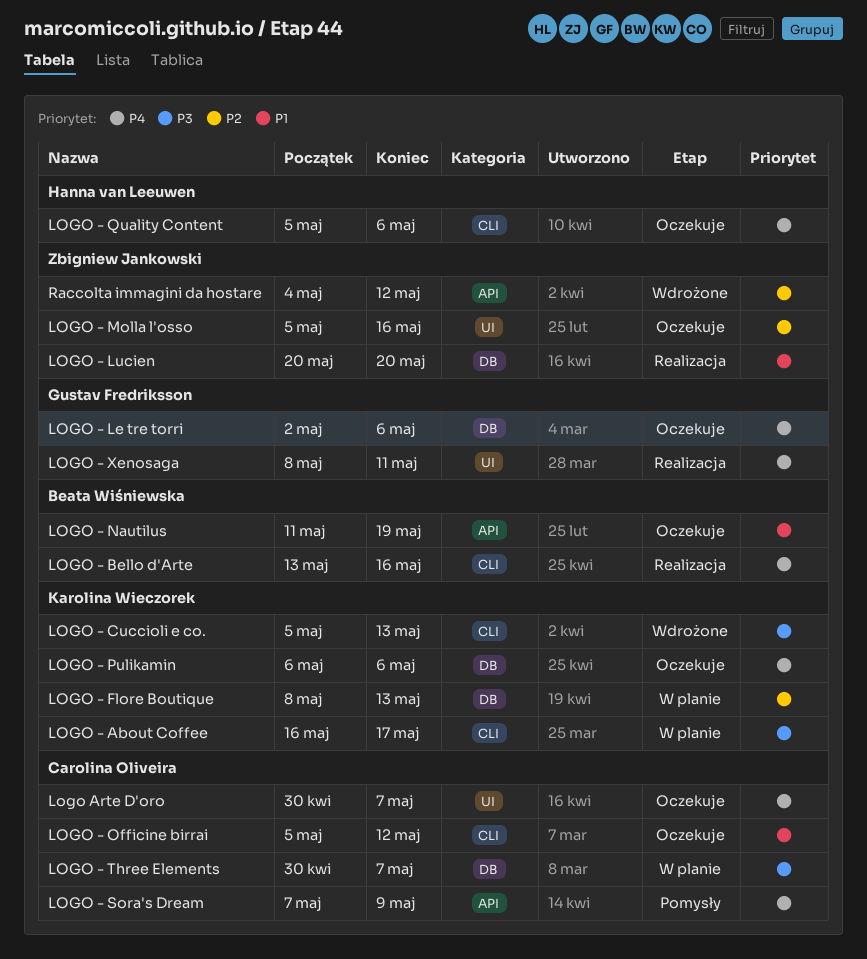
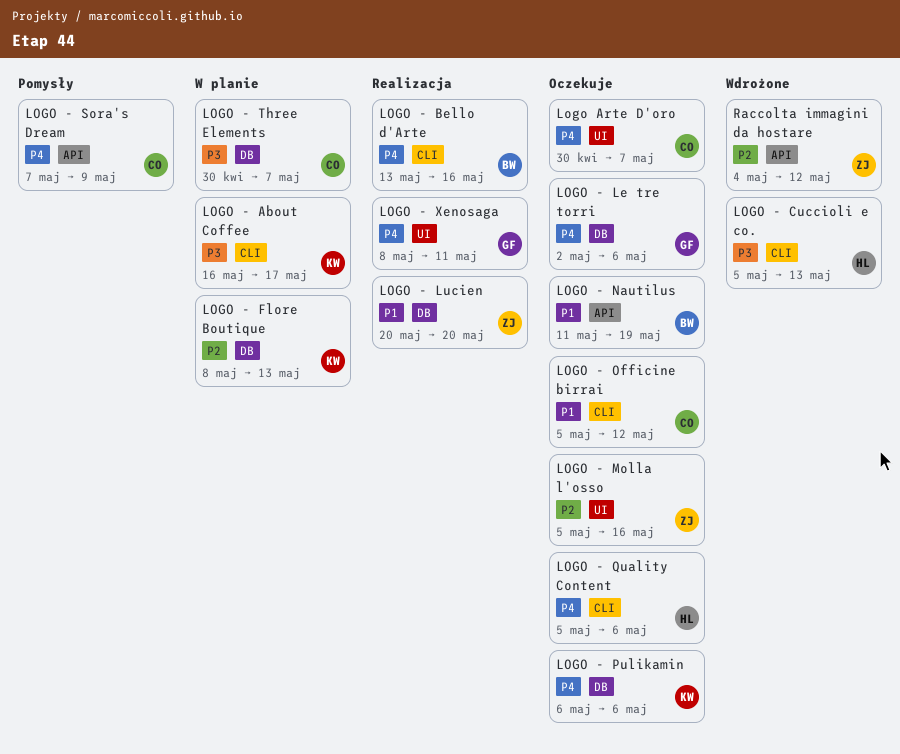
LOGO - Cuccioli e co., owner: Karolina Wieczorek -> Hanna van Leeuwen

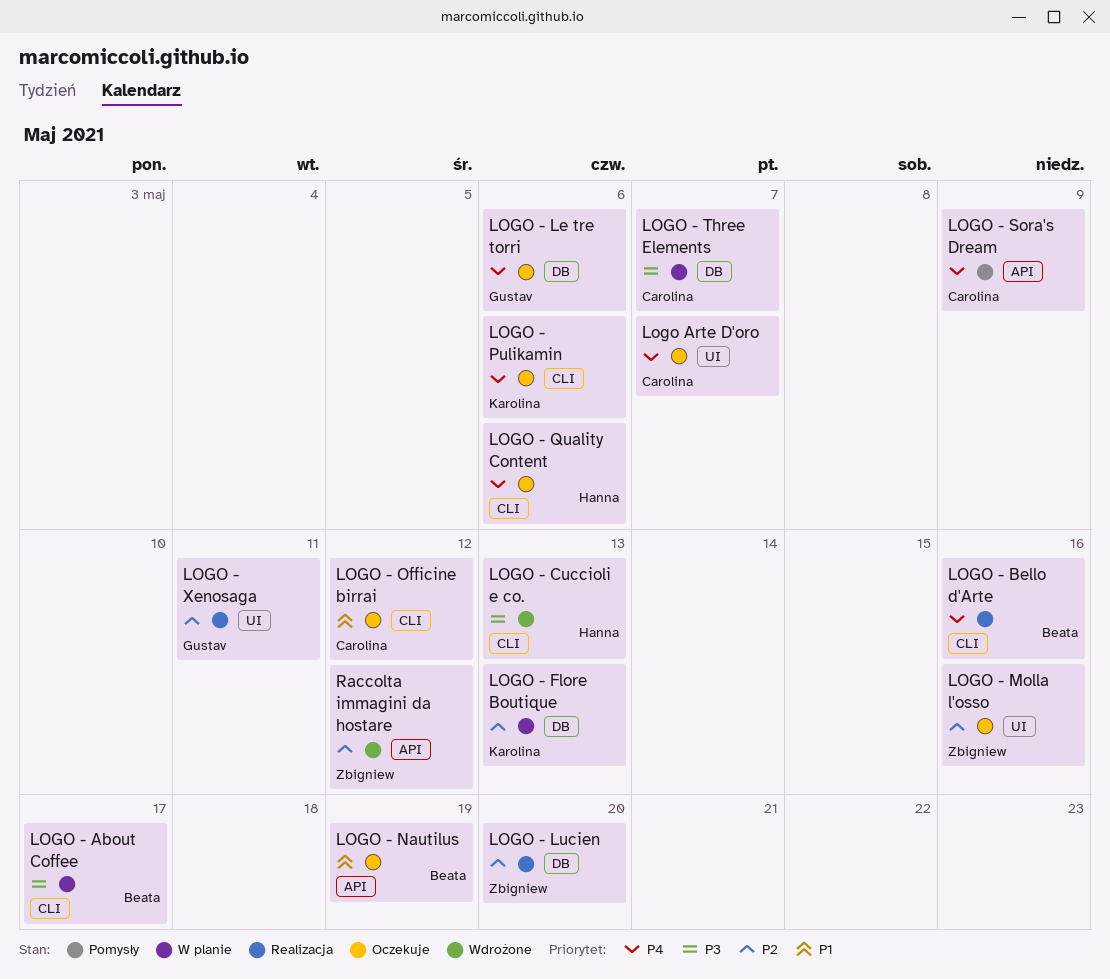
LOGO - About Coffee, owner: Karolina -> Beata
LOGO - Lucien, priority: P1 -> P2
LOGO - Pulikamin, label: DB -> CLI
LOGO - Xenosaga, priority: P4 -> P2

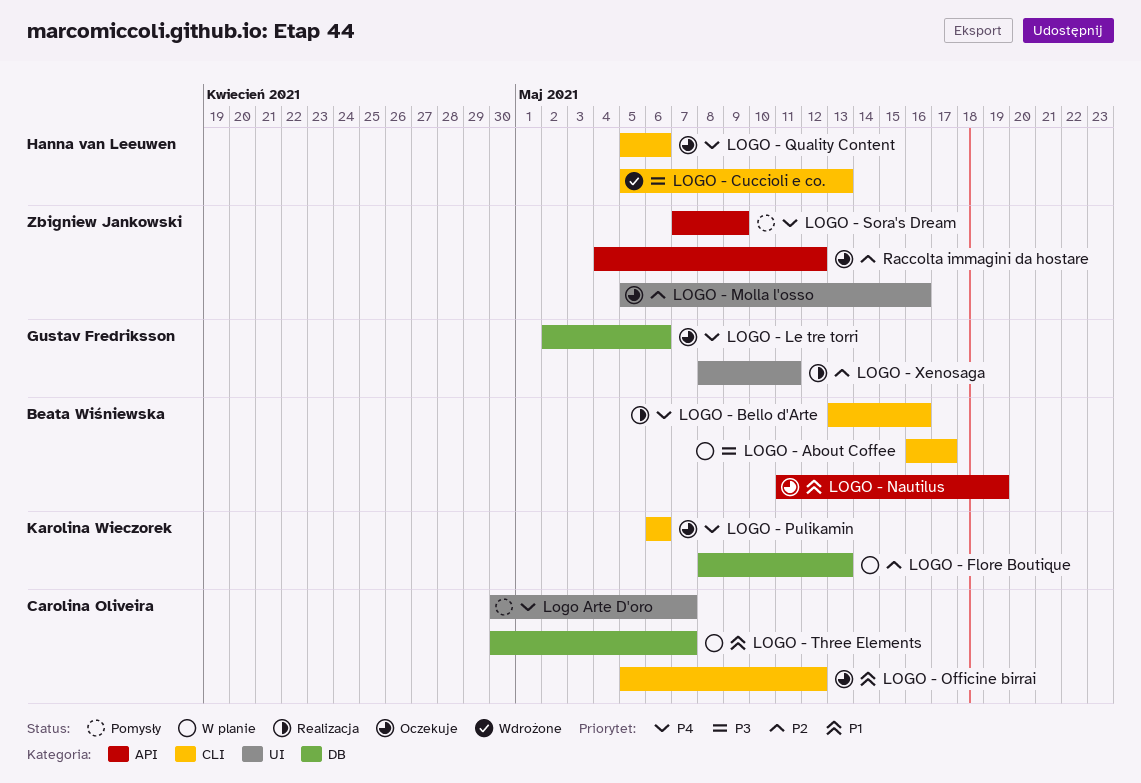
LOGO - Lucien: present -> none
LOGO - Sora's Dream, owner: Carolina Oliveira -> Zbigniew Jankowski
LOGO - Three Elements, priority: P3 -> P1
Logo Arte D'oro, status: Oczekuje -> Pomysły
Raccolta immagini da hostare, status: Wdrożone -> Oczekuje

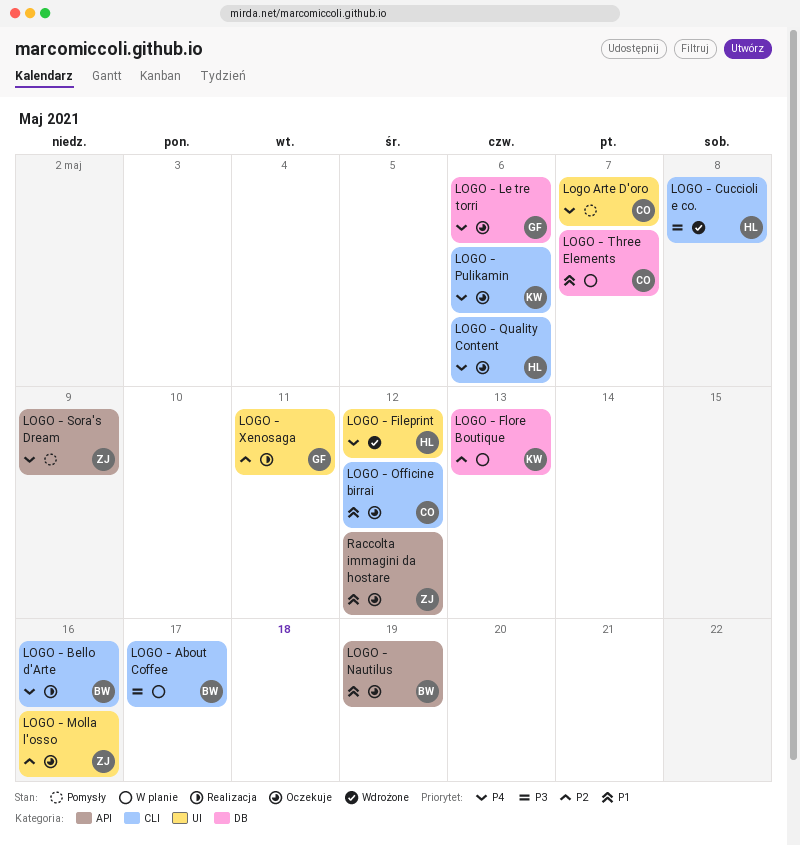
LOGO - Cuccioli e co., due: May 13 -> May 8
LOGO - Fileprint: none -> present
Raccolta immagini da hostare, priority: P2 -> P1

